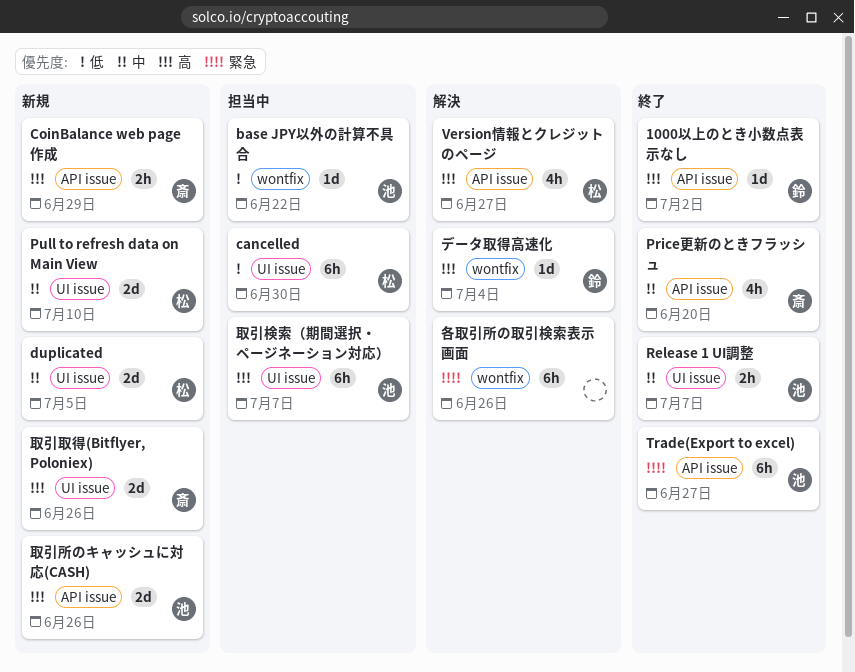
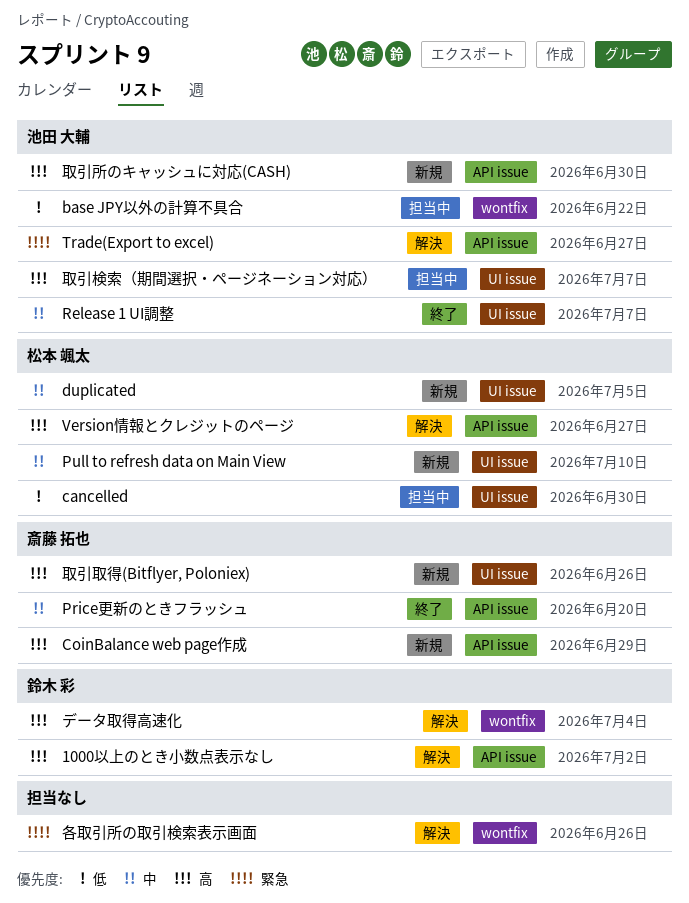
1000以上のとき小数点表示なし, status: 終了 -> 解決
Trade(Export to excel), status: 終了 -> 解決
取引所のキャッシュに対応(CASH), due: Jun 26 -> Jun 30

